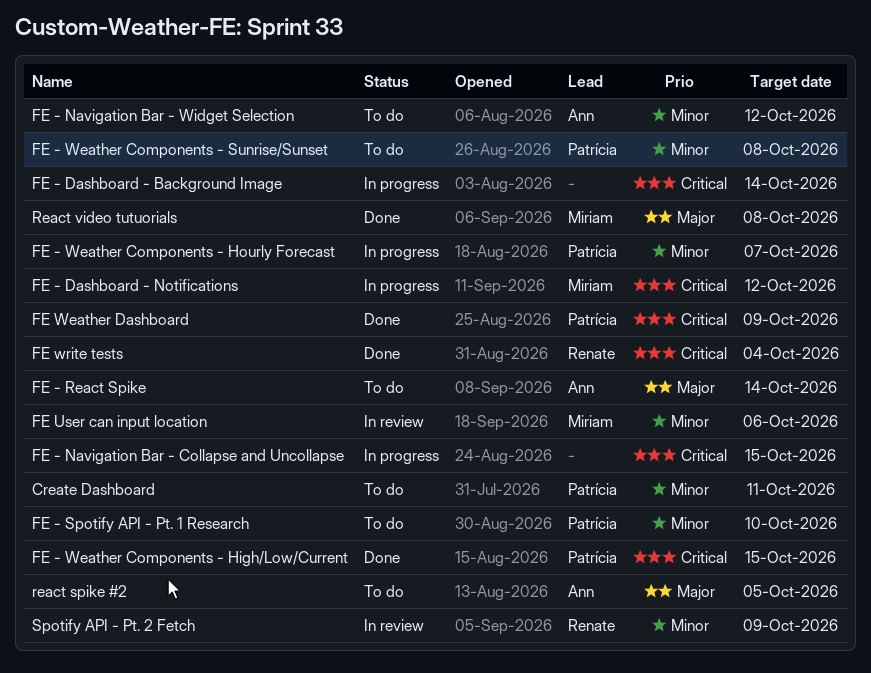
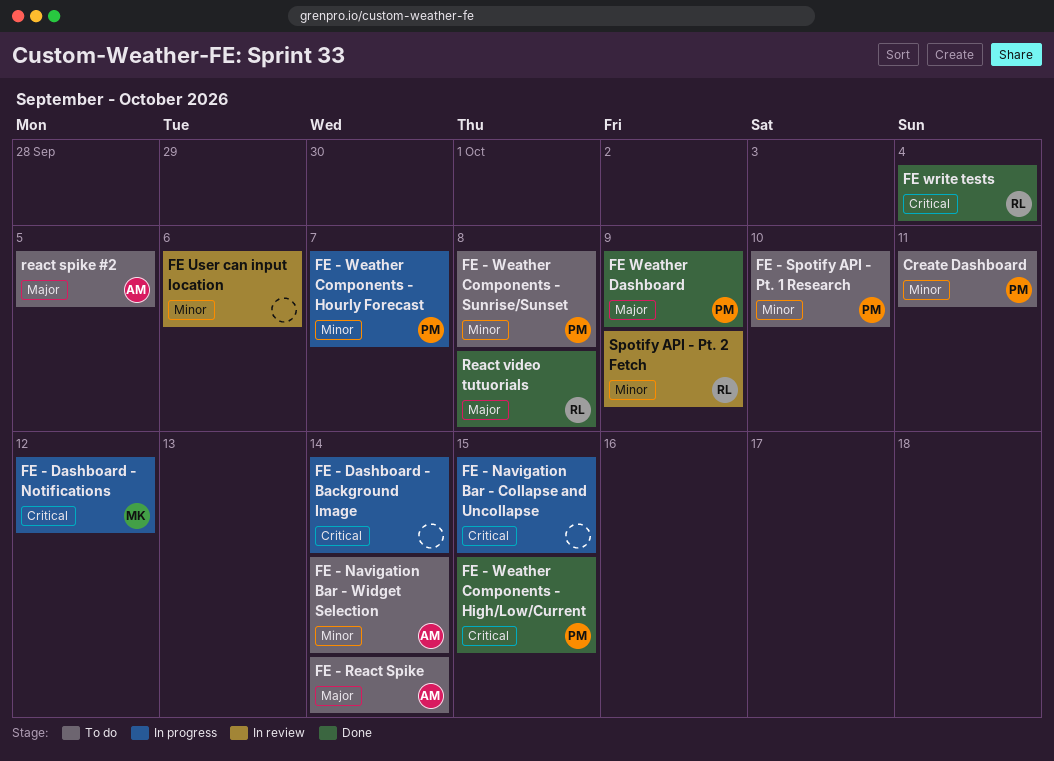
FE - Navigation Bar - Widget Selection, due: Oct 12 -> Oct 14
FE User can input location, owner: Miriam -> none
FE Weather Dashboard, priority: Critical -> Major
React video tutuorials, owner: Miriam -> Renate

